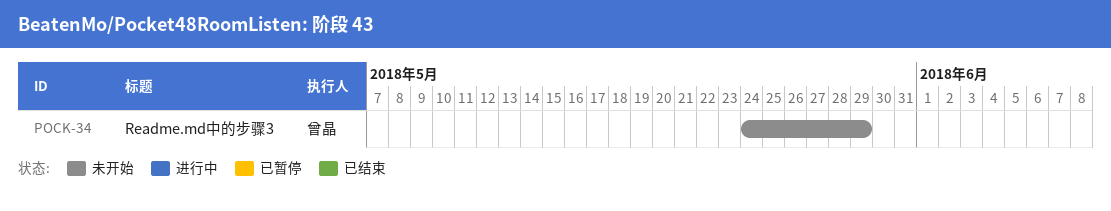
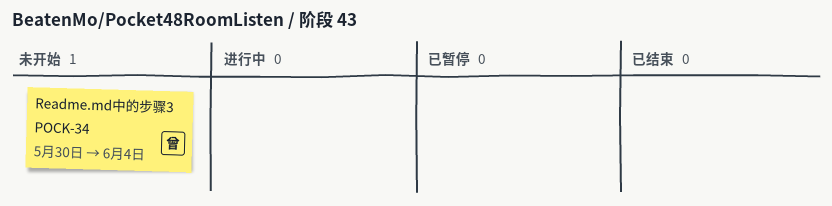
POCK-34, start: May 24 -> May 30
POCK-34, due: May 29 -> Jun 4

